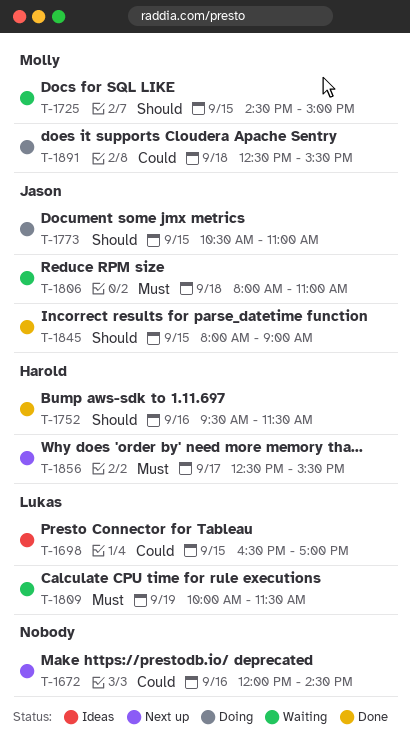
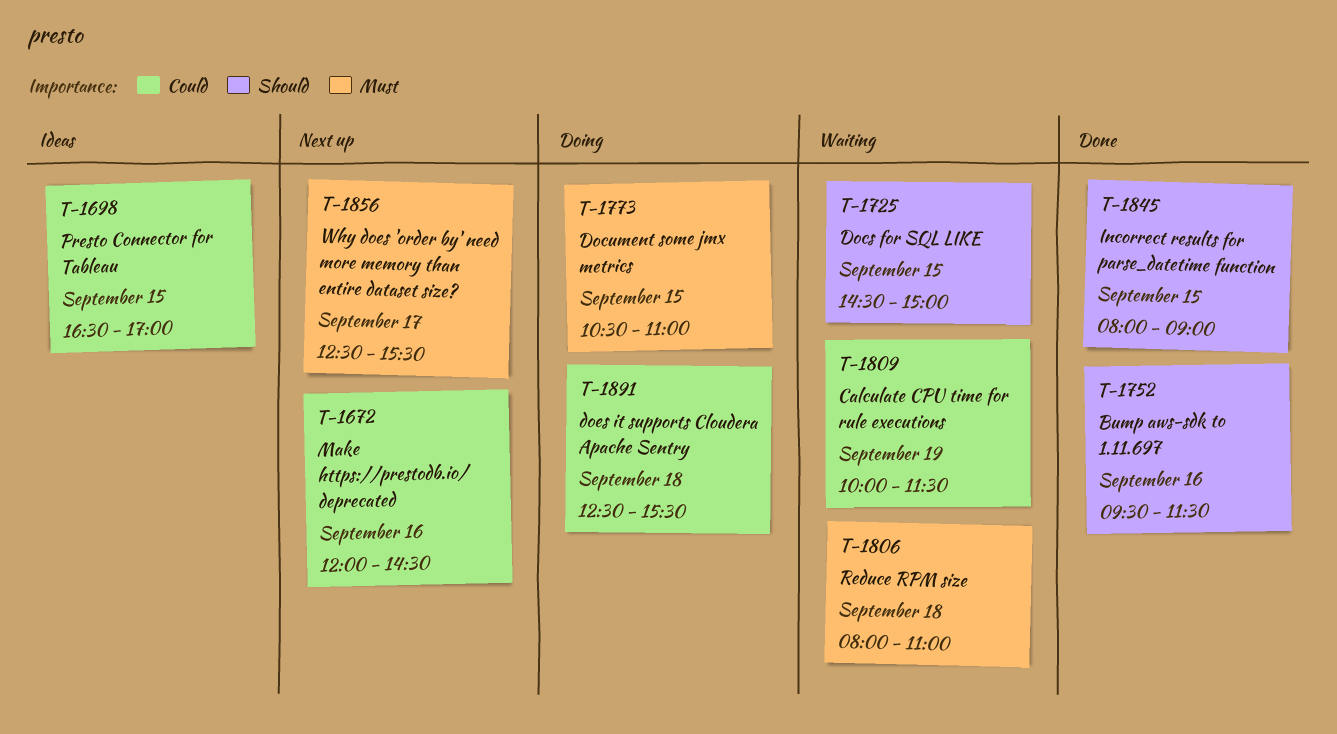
T-1773, priority: Should -> Must
T-1809, priority: Must -> Could

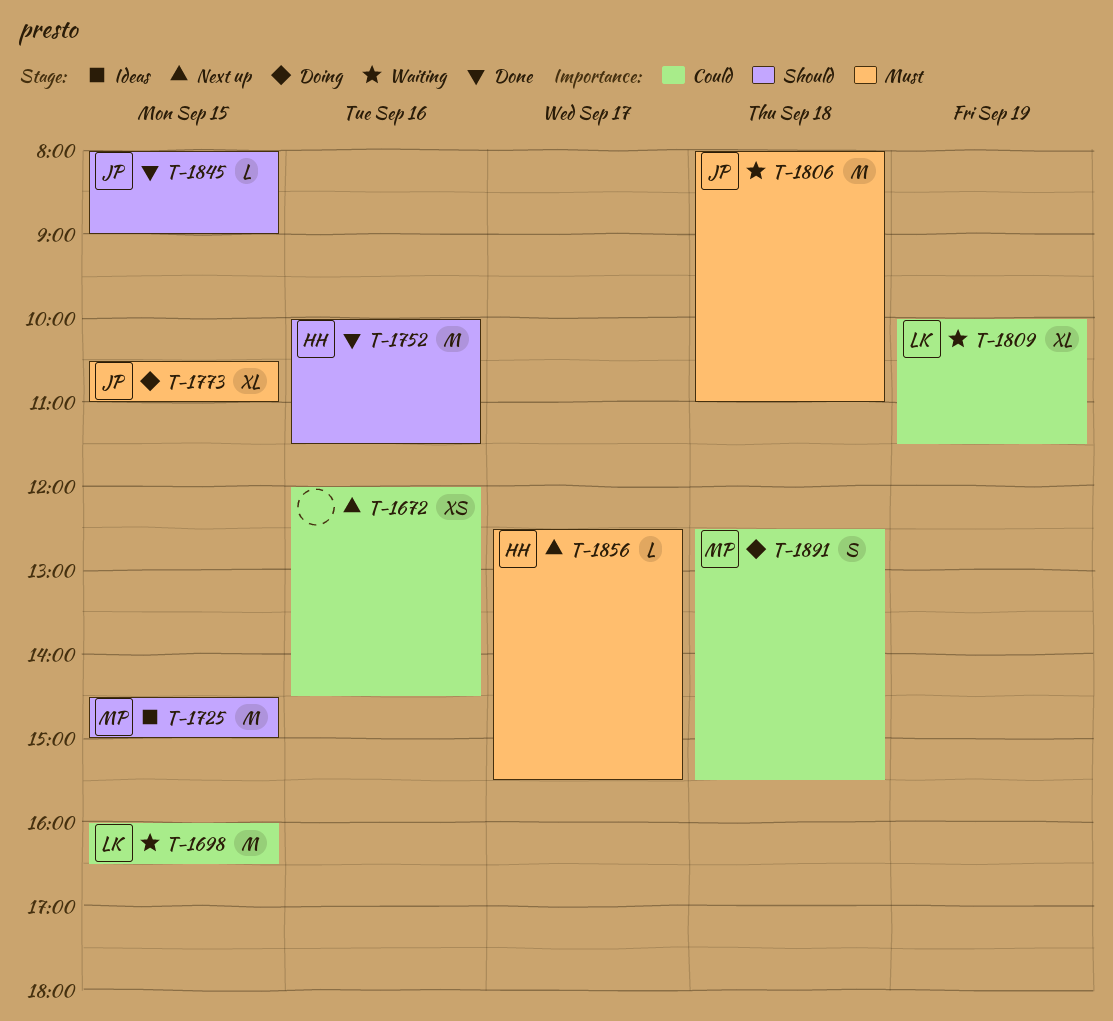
T-1698, status: Ideas -> Waiting
T-1698, begins: 16:30 -> 16:00
T-1698, ends: 17:00 -> 16:30
T-1725, status: Waiting -> Ideas
T-1752, begins: 09:30 -> 10:00

